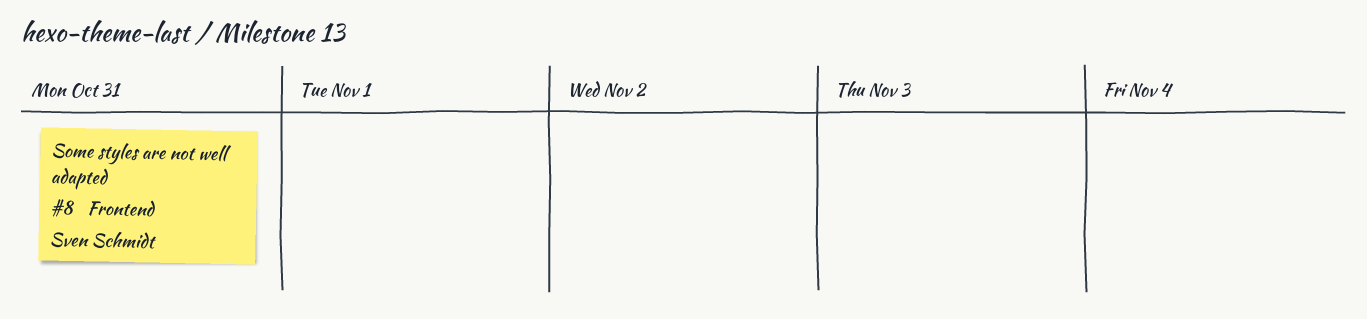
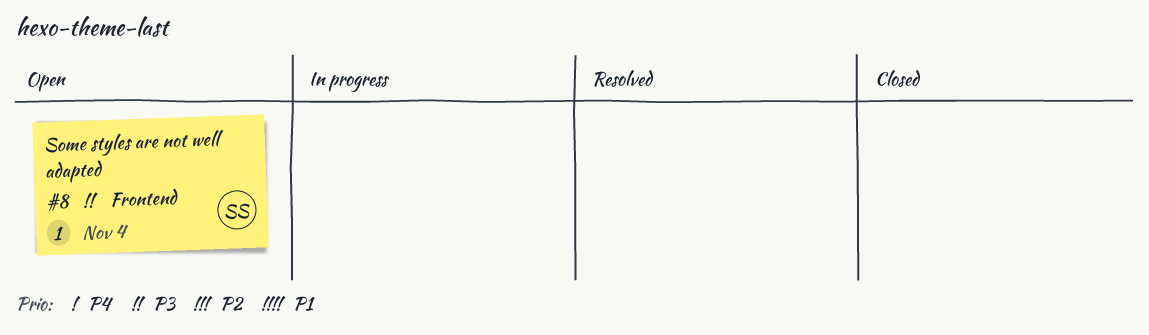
#8, due: Oct 31 -> Nov 4

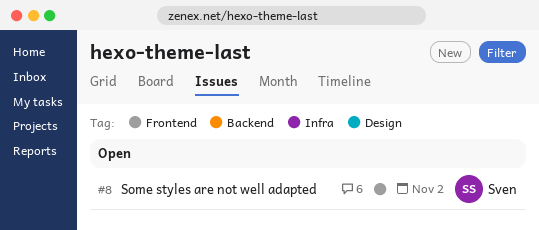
#8, due: Nov 4 -> Nov 2

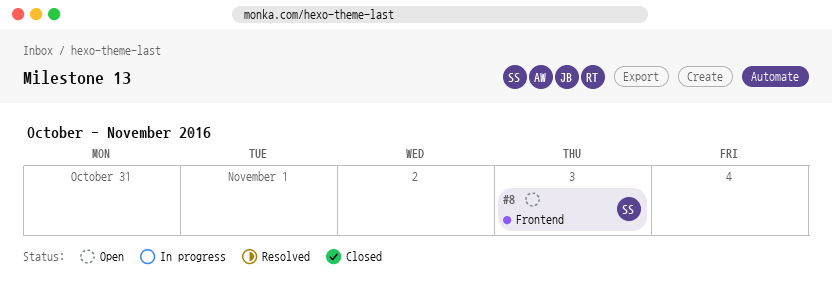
#8, due: Nov 2 -> Nov 3

